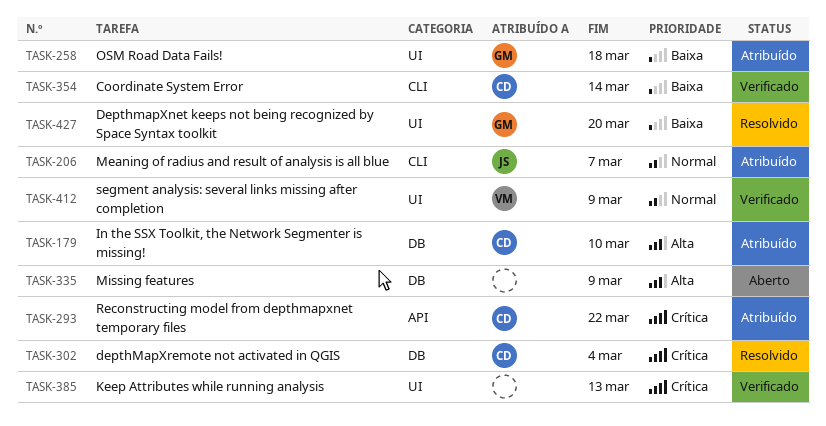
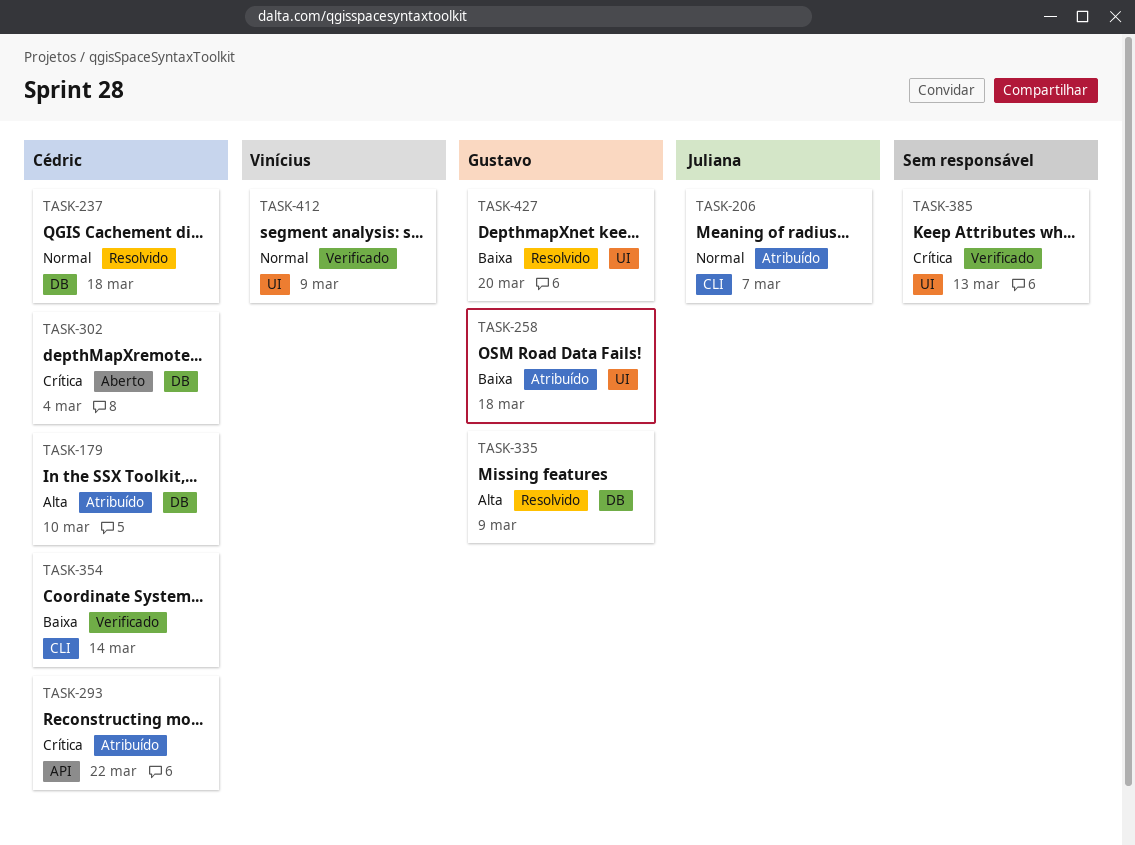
TASK-237: none -> present
TASK-302, status: Resolvido -> Aberto
TASK-335, status: Aberto -> Resolvido
TASK-335, owner: none -> Gustavo

